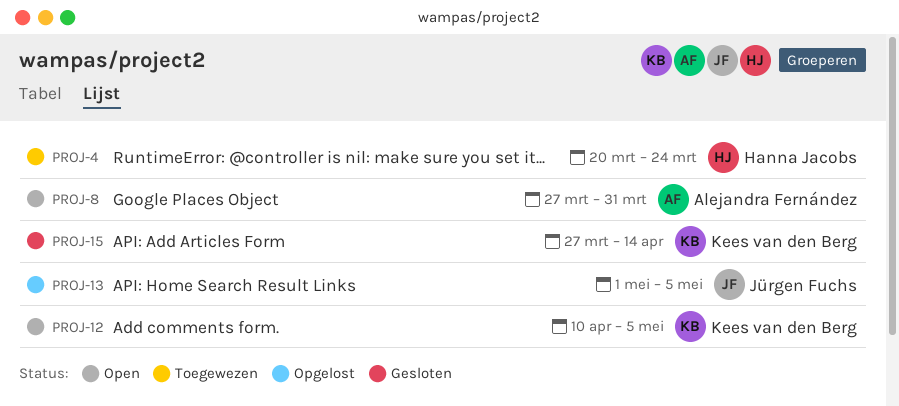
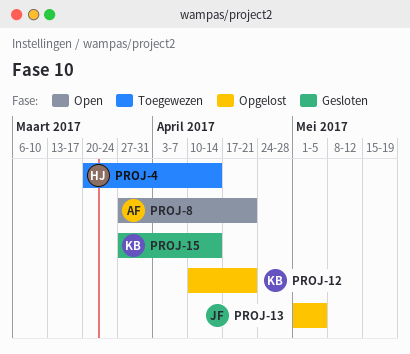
PROJ-4, due: Mar 24 -> Apr 14
PROJ-8, due: Mar 31 -> Apr 21
PROJ-12, status: Open -> Opgelost
PROJ-12, due: May 5 -> Apr 21

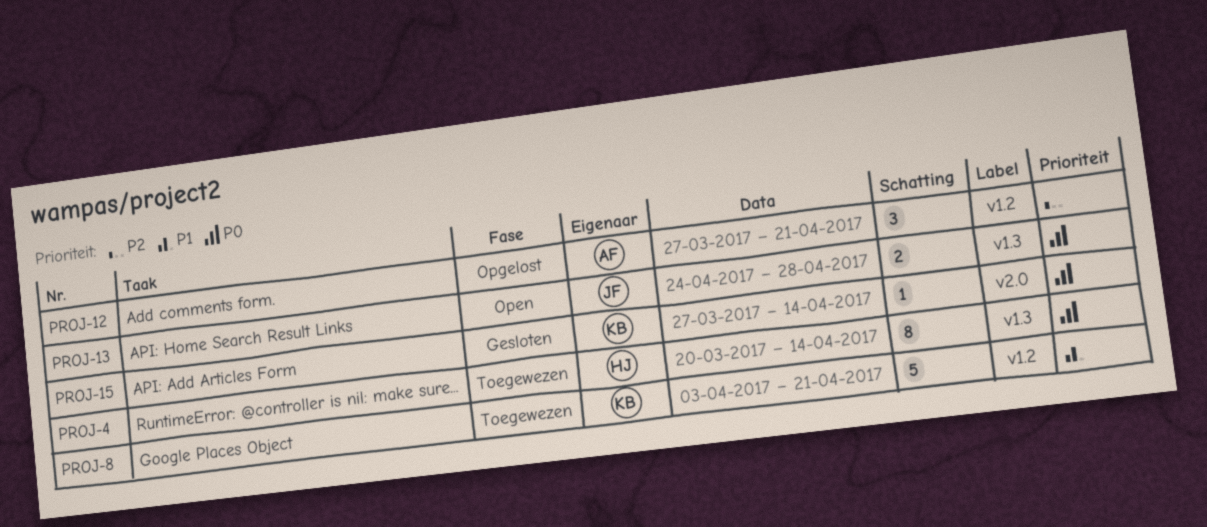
PROJ-8, status: Open -> Toegewezen
PROJ-8, owner: AF -> KB
PROJ-8, start: Mar 27 -> Apr 3
PROJ-12, owner: KB -> AF
PROJ-12, start: Apr 10 -> Mar 27
PROJ-13, status: Opgelost -> Open
PROJ-13, start: May 1 -> Apr 24
PROJ-13, due: May 5 -> Apr 28

